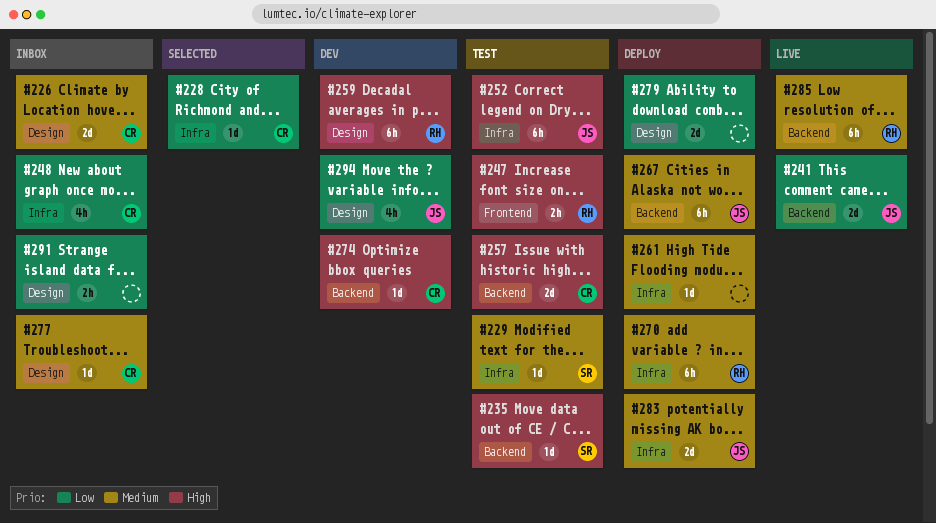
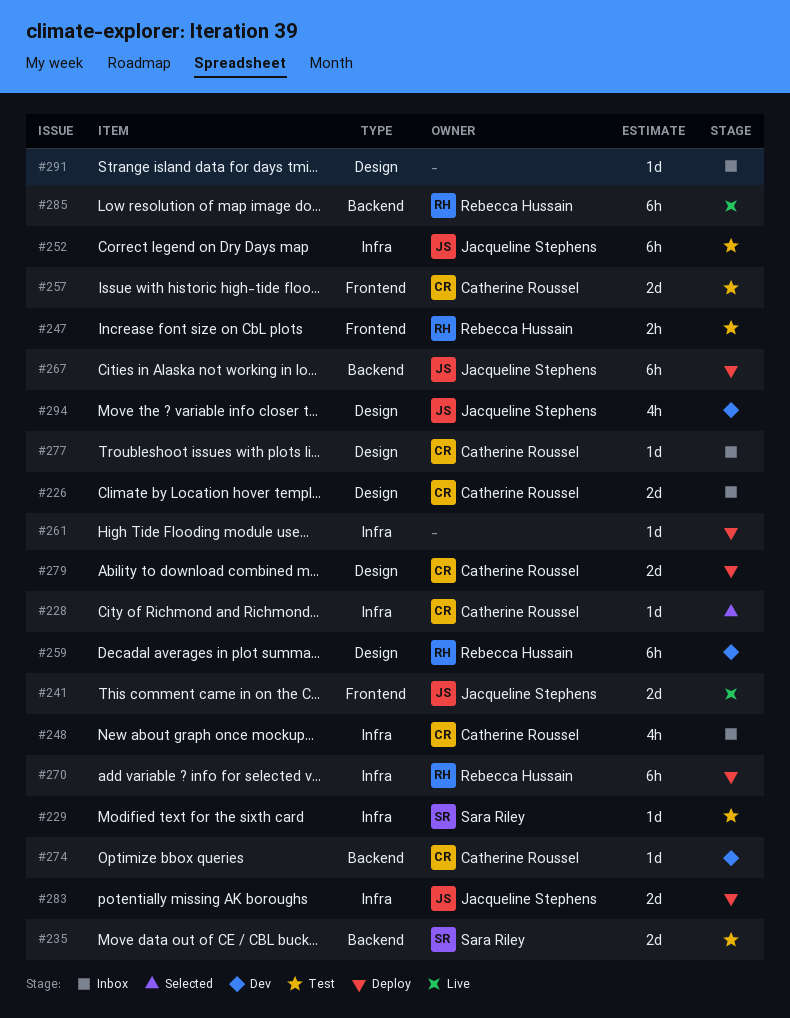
#235, estimate: 1d -> 2d
#241, label: Backend -> Frontend
#257, label: Backend -> Frontend
#279, owner: none -> Catherine Roussel
#291, estimate: 2h -> 1d

